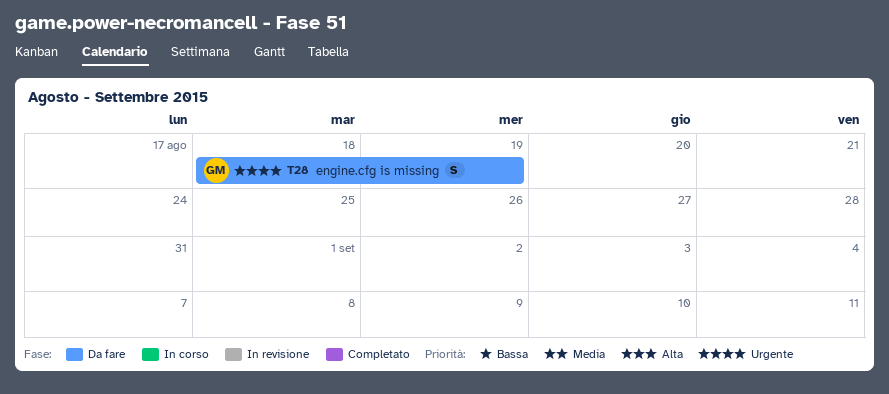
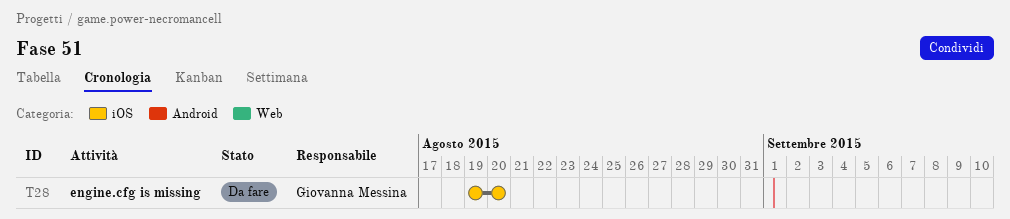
T28, start: Aug 18 -> Aug 19
T28, due: Aug 19 -> Aug 20

